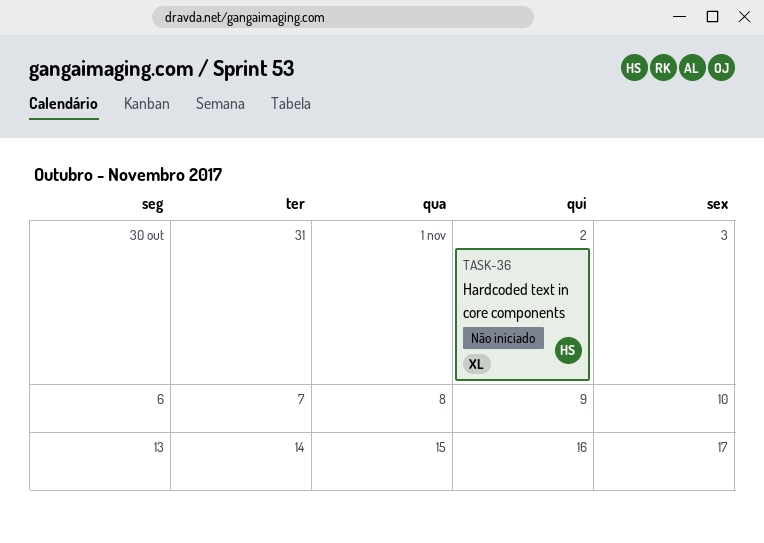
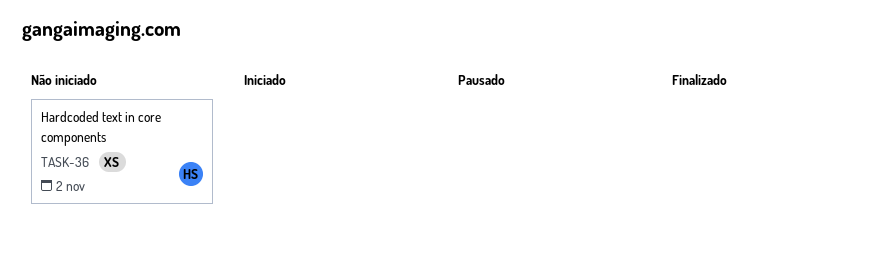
TASK-36, estimate: XL -> XS

